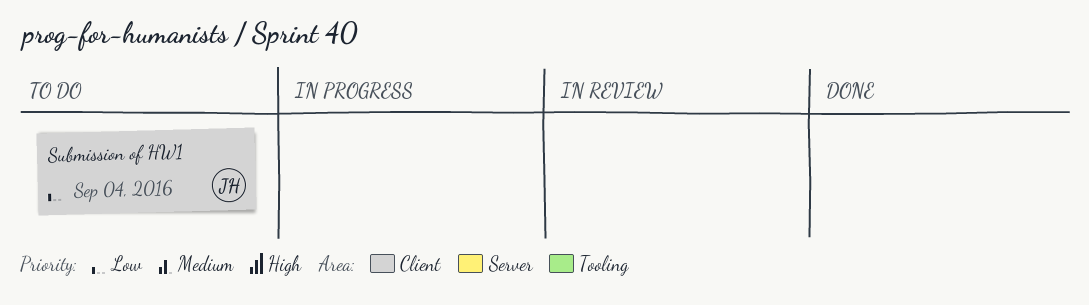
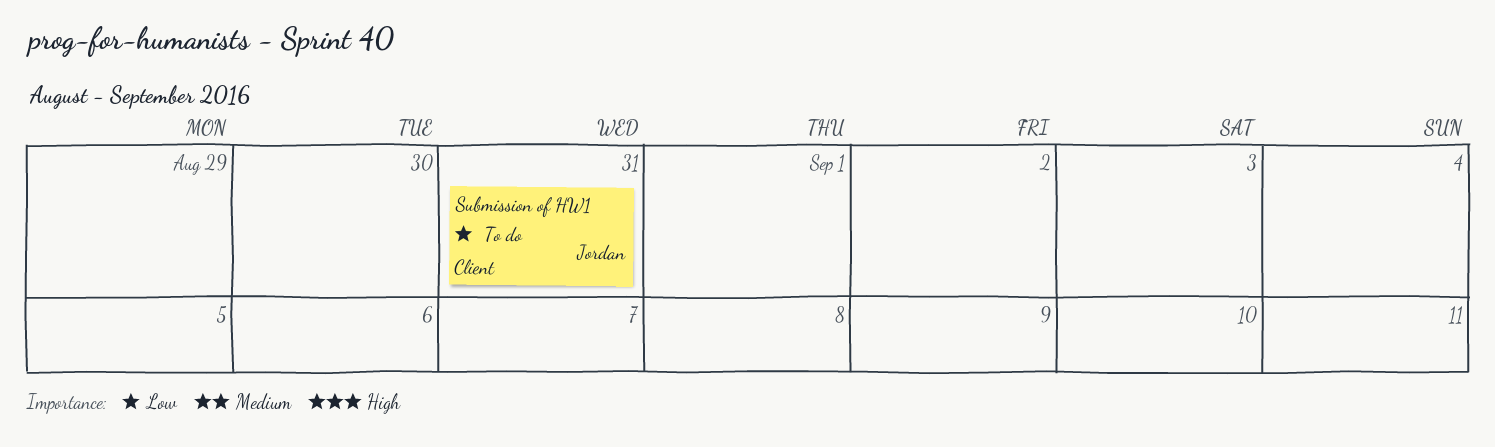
Submission of HW1, due: Sep 4 -> Aug 31

